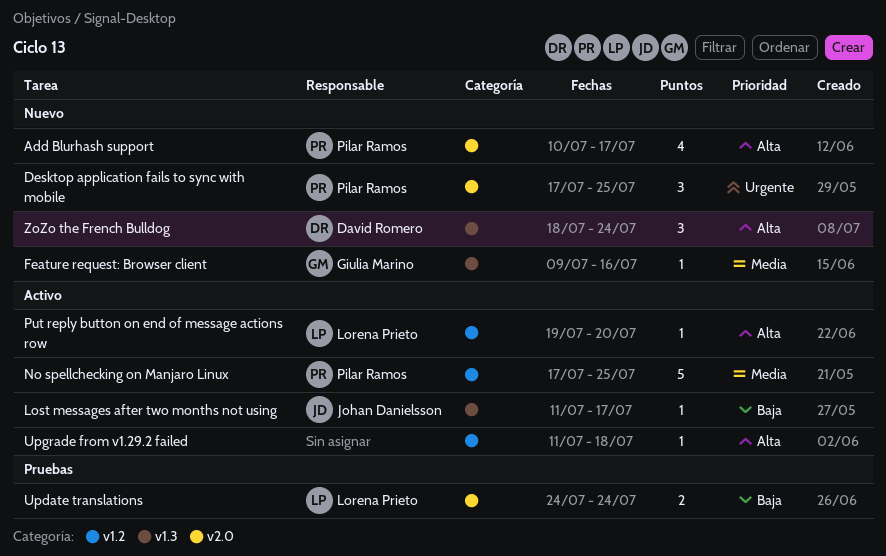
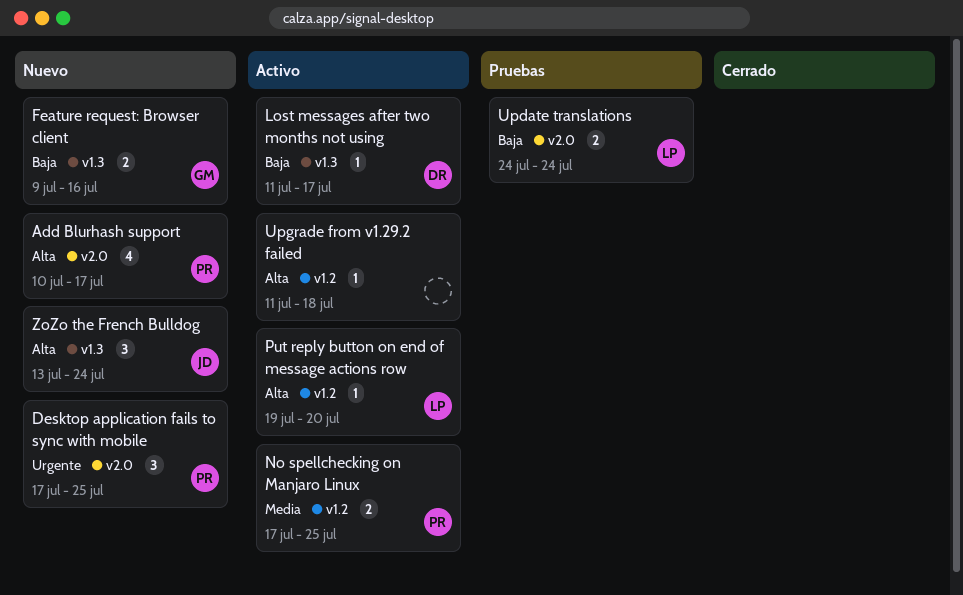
Feature request: Browser client, priority: Media -> Baja
Feature request: Browser client, estimate: 1 -> 2
Lost messages after two months not using, owner: Johan Danielsson -> David Romero
No spellchecking on Manjaro Linux, estimate: 5 -> 2
ZoZo the French Bulldog, owner: David Romero -> Johan Danielsson
ZoZo the French Bulldog, start: Jul 18 -> Jul 13

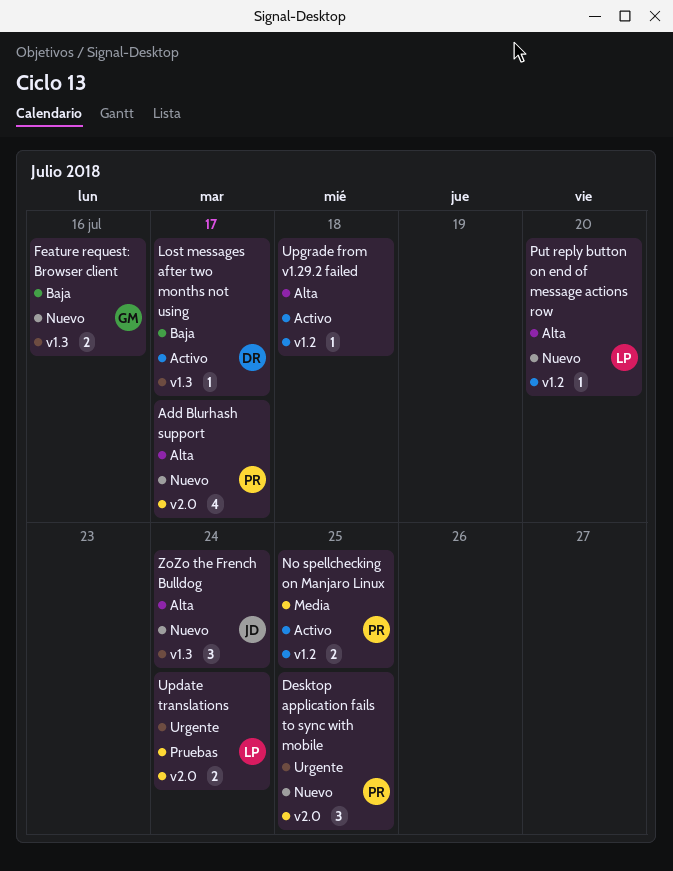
Put reply button on end of message actions row, status: Activo -> Nuevo
Update translations, priority: Baja -> Urgente

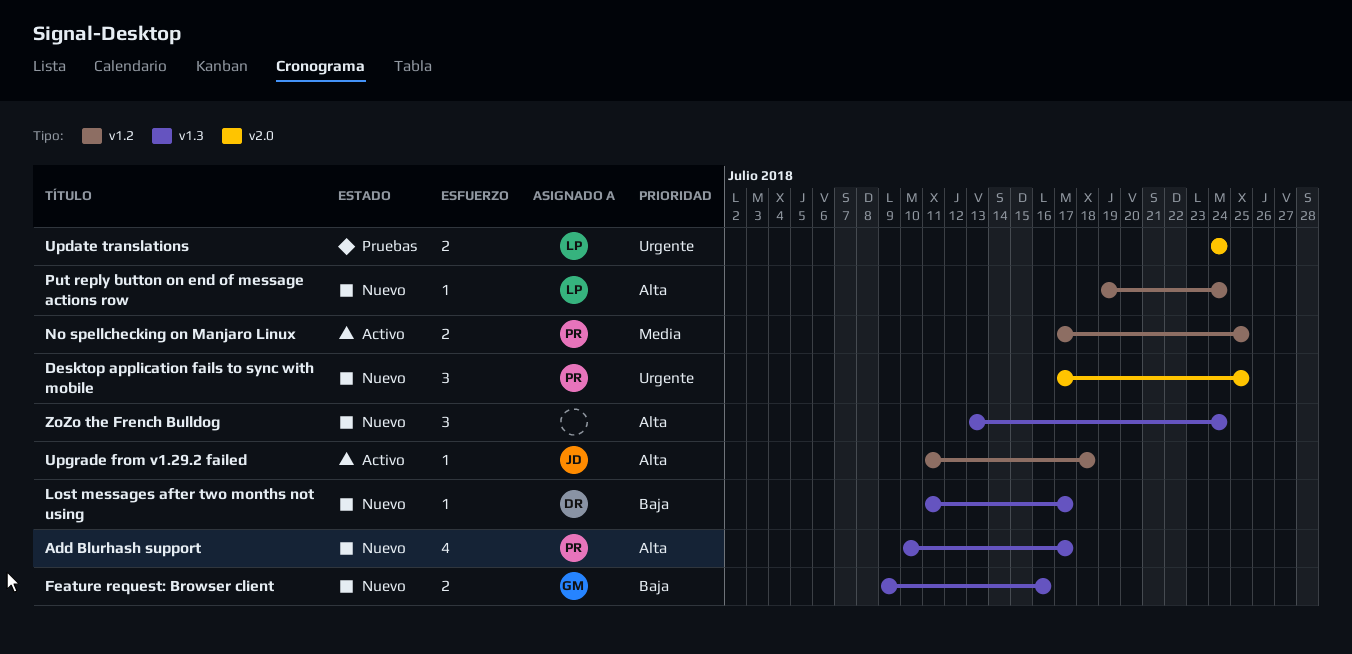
Add Blurhash support, label: v2.0 -> v1.3
Lost messages after two months not using, status: Activo -> Nuevo
Put reply button on end of message actions row, due: Jul 20 -> Jul 24
Upgrade from v1.29.2 failed, owner: none -> JD
ZoZo the French Bulldog, owner: JD -> none

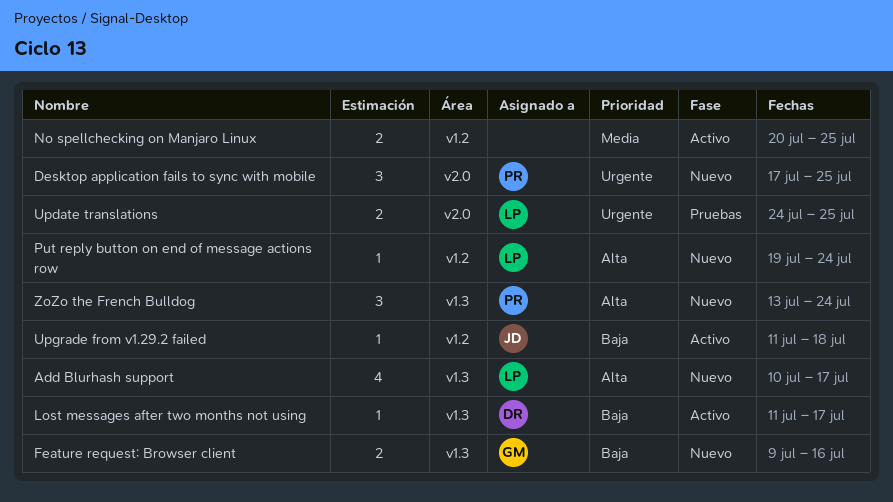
Add Blurhash support, owner: PR -> LP
Lost messages after two months not using, status: Nuevo -> Activo
No spellchecking on Manjaro Linux, owner: PR -> none
No spellchecking on Manjaro Linux, start: Jul 17 -> Jul 20
Update translations, due: Jul 24 -> Jul 25
Upgrade from v1.29.2 failed, priority: Alta -> Baja
ZoZo the French Bulldog, owner: none -> PR

